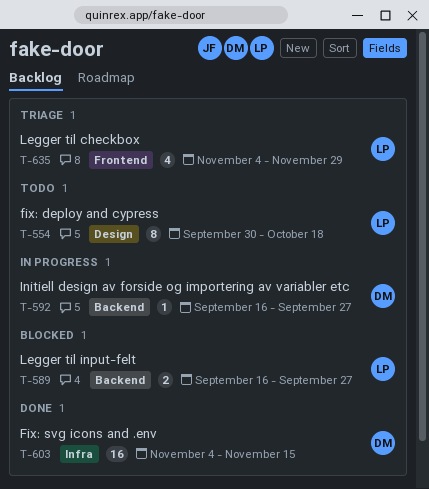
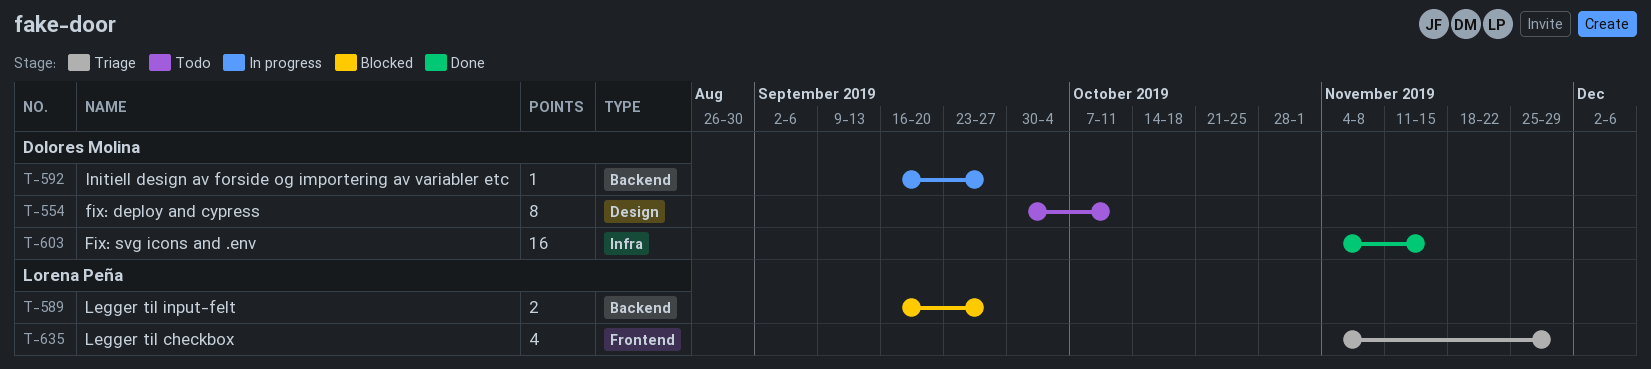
T-554, owner: Lorena Peña -> Dolores Molina
T-554, due: Oct 18 -> Oct 11

